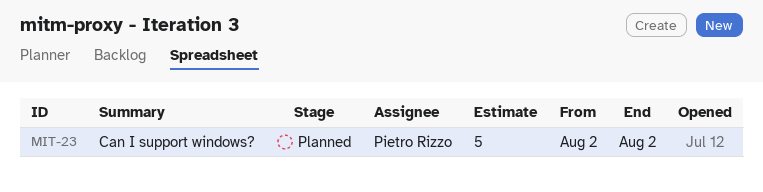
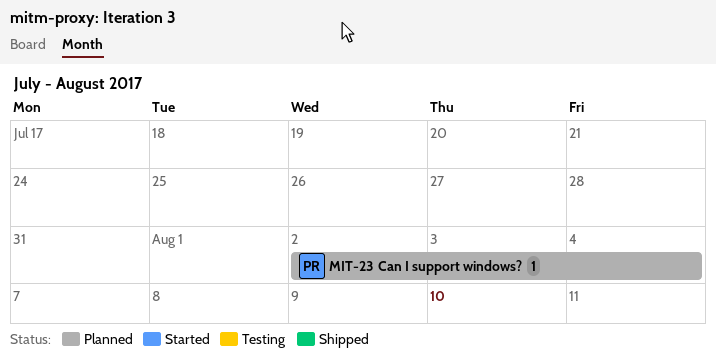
MIT-23, estimate: 5 -> 1
MIT-23, due: Aug 2 -> Aug 4

